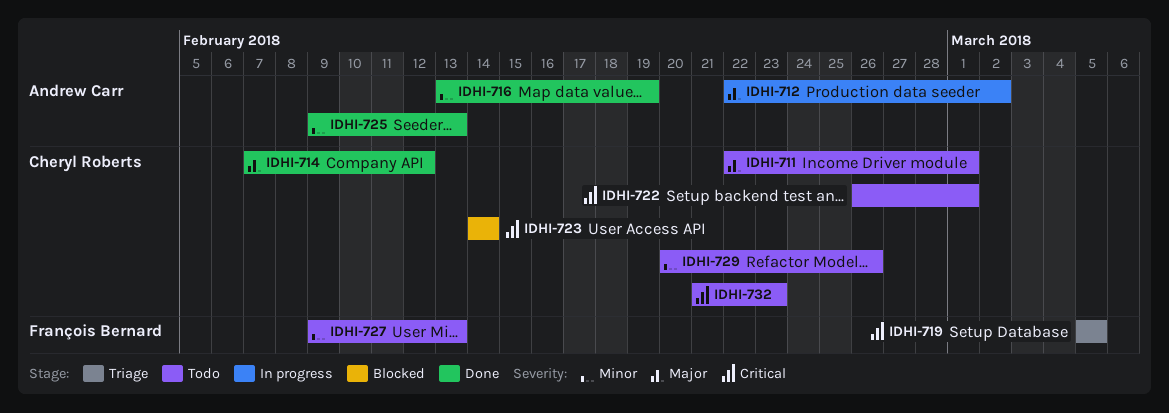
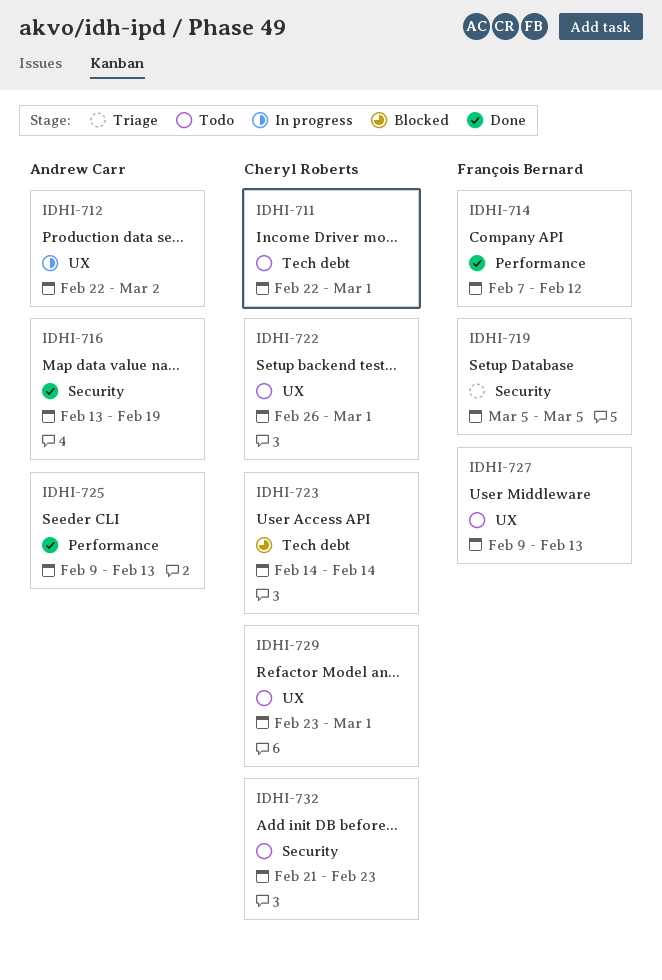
IDHI-714, owner: Cheryl Roberts -> François Bernard
IDHI-729, start: Feb 20 -> Feb 23
IDHI-729, due: Feb 26 -> Mar 1

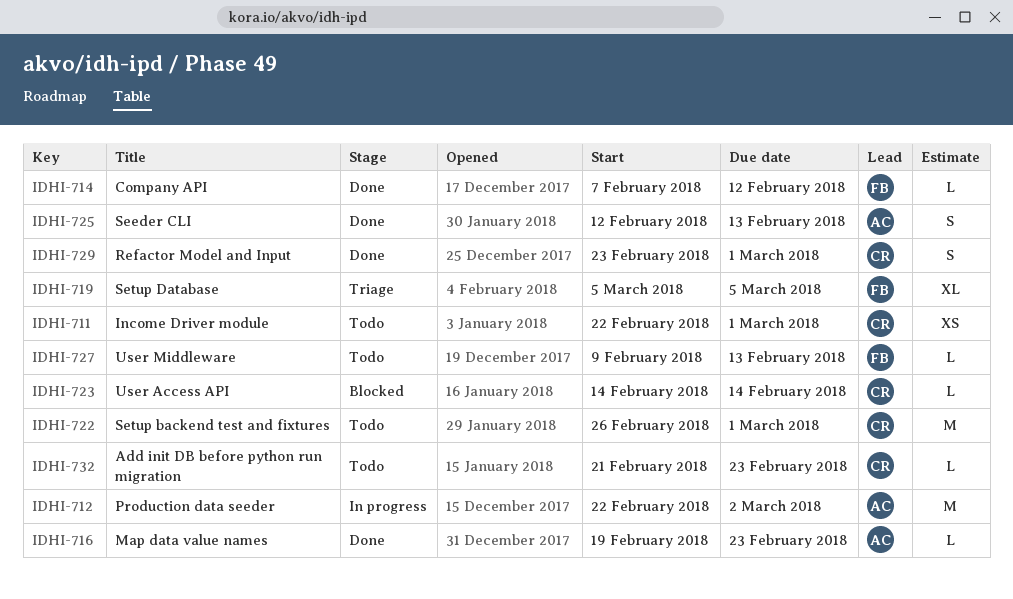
IDHI-716, start: Feb 13 -> Feb 19
IDHI-716, due: Feb 19 -> Feb 23
IDHI-725, start: Feb 9 -> Feb 12
IDHI-729, status: Todo -> Done

